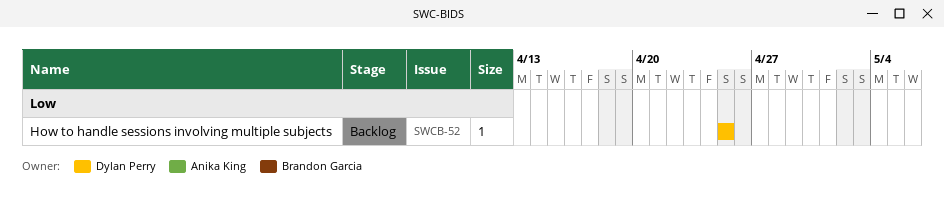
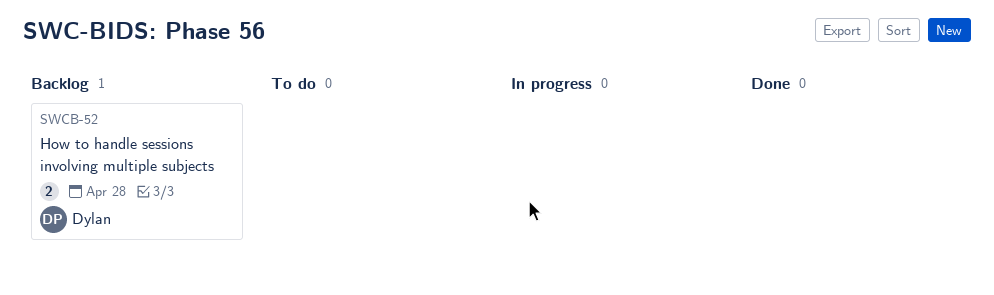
SWCB-52, estimate: 1 -> 2
SWCB-52, due: Apr 25 -> Apr 28

